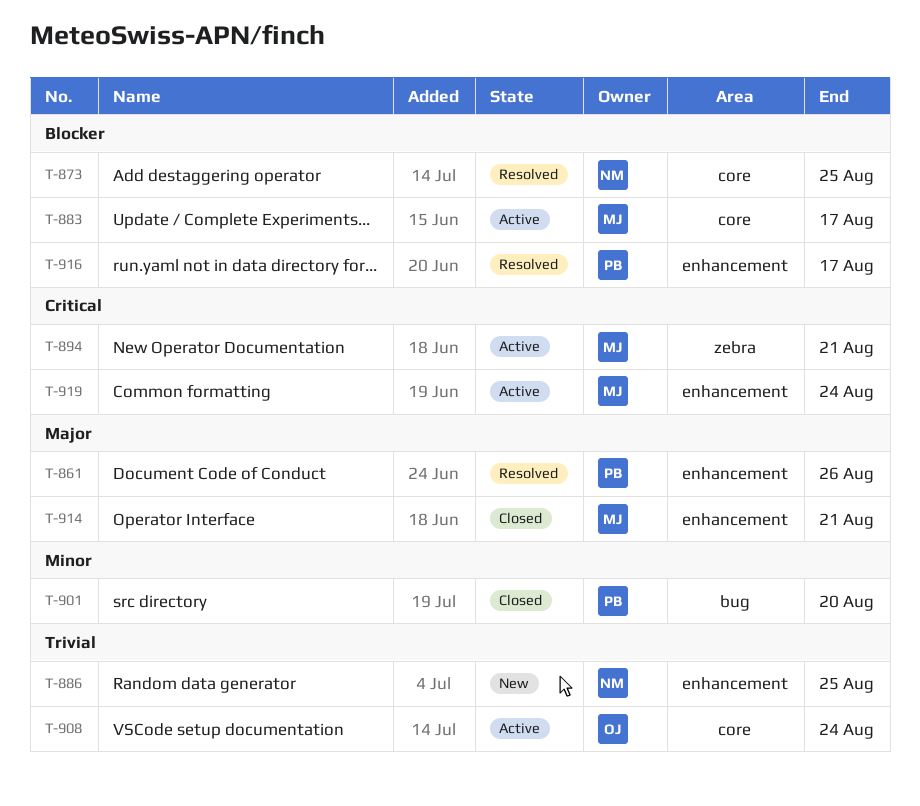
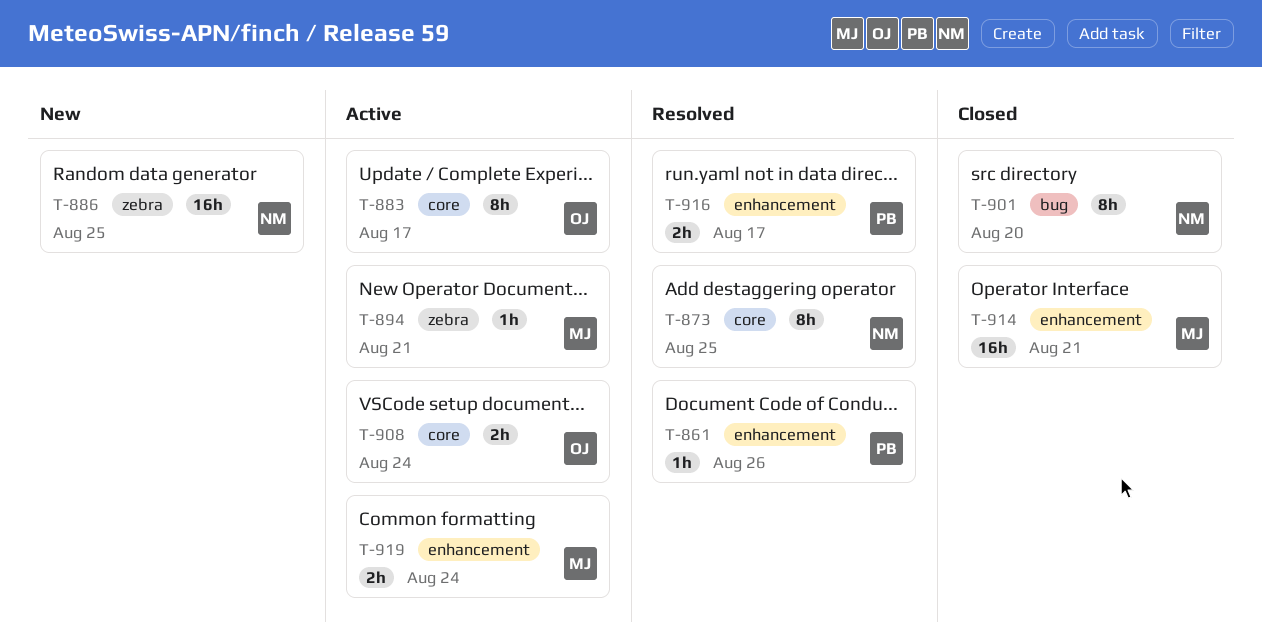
T-883, owner: MJ -> OJ
T-886, label: enhancement -> zebra
T-901, owner: PB -> NM

